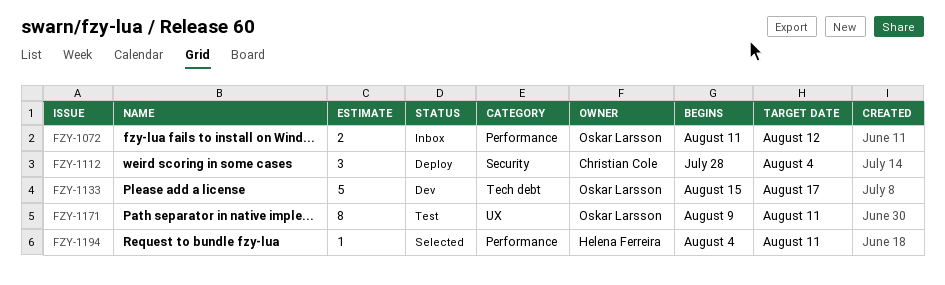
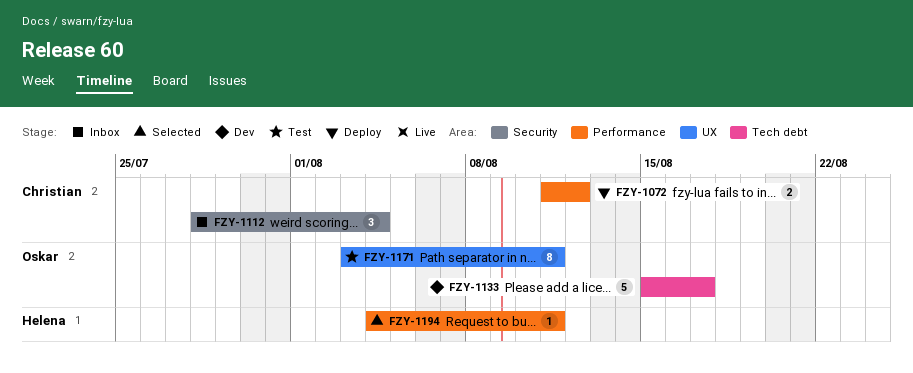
FZY-1072, status: Inbox -> Deploy
FZY-1072, owner: Oskar Larsson -> Christian Cole
FZY-1112, status: Deploy -> Inbox
FZY-1171, start: Aug 9 -> Aug 3

